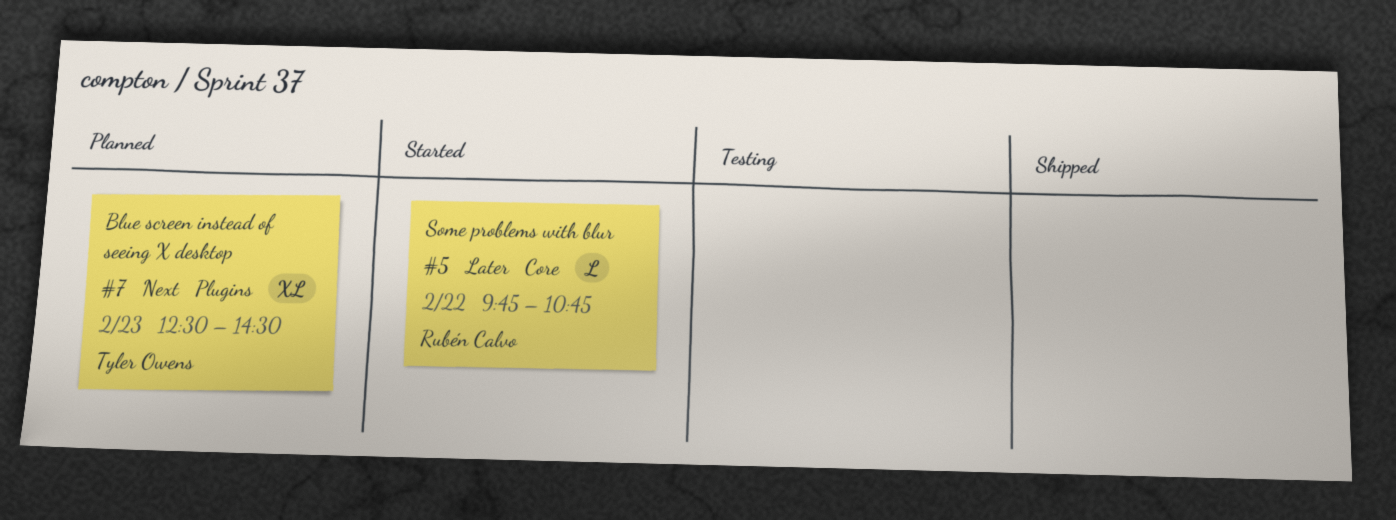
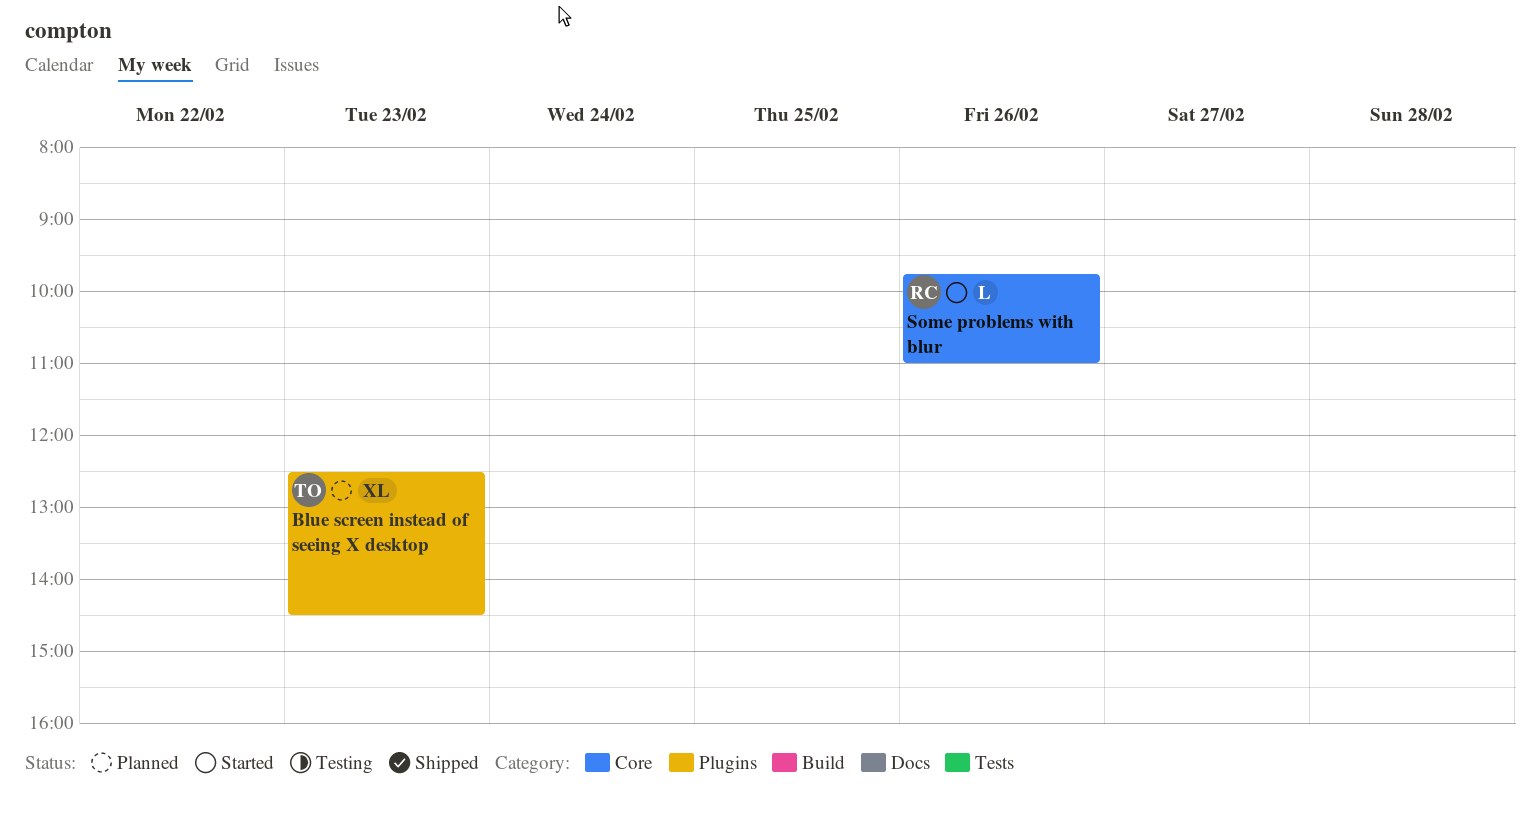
Some problems with blur, day: Feb 22 -> Feb 26
Some problems with blur, ends: 10:45 -> 11:00

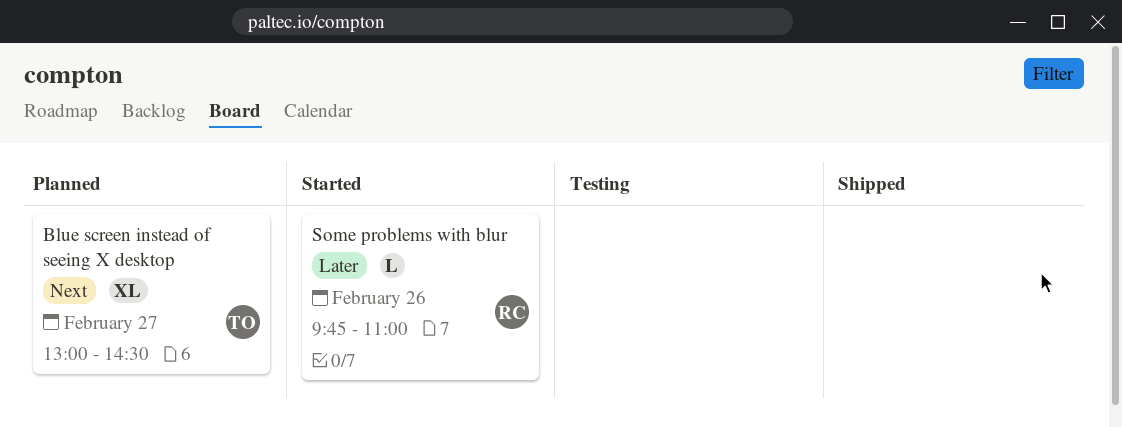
Blue screen instead of seeing X desktop, day: Feb 23 -> Feb 27
Blue screen instead of seeing X desktop, begins: 12:30 -> 13:00

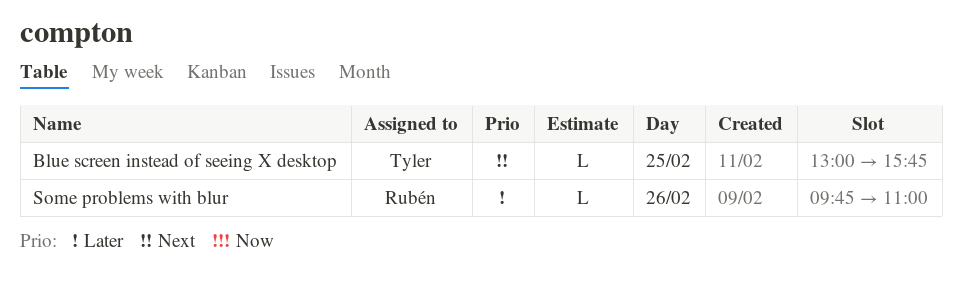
Blue screen instead of seeing X desktop, estimate: XL -> L
Blue screen instead of seeing X desktop, day: Feb 27 -> Feb 25
Blue screen instead of seeing X desktop, ends: 14:30 -> 15:45

